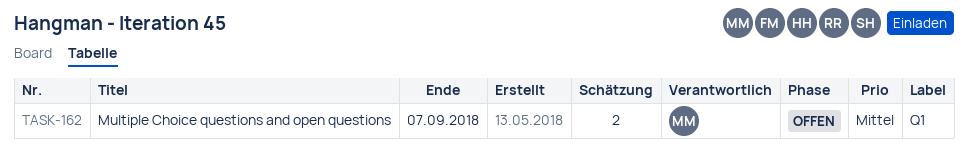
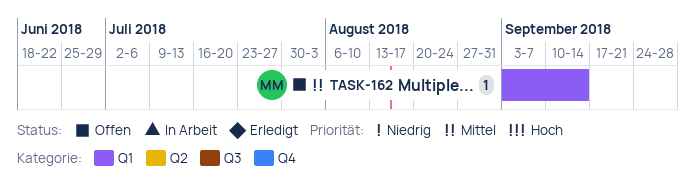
TASK-162, estimate: 2 -> 1
TASK-162, due: Sep 7 -> Sep 14

